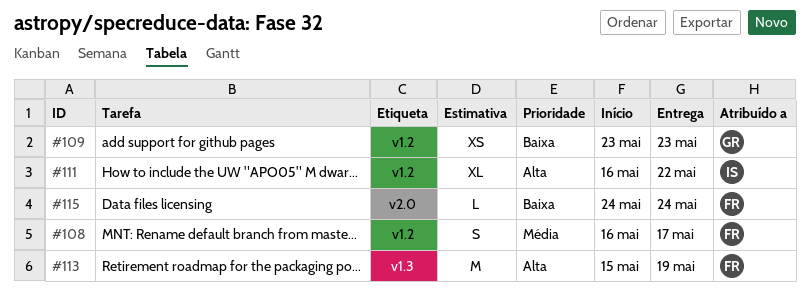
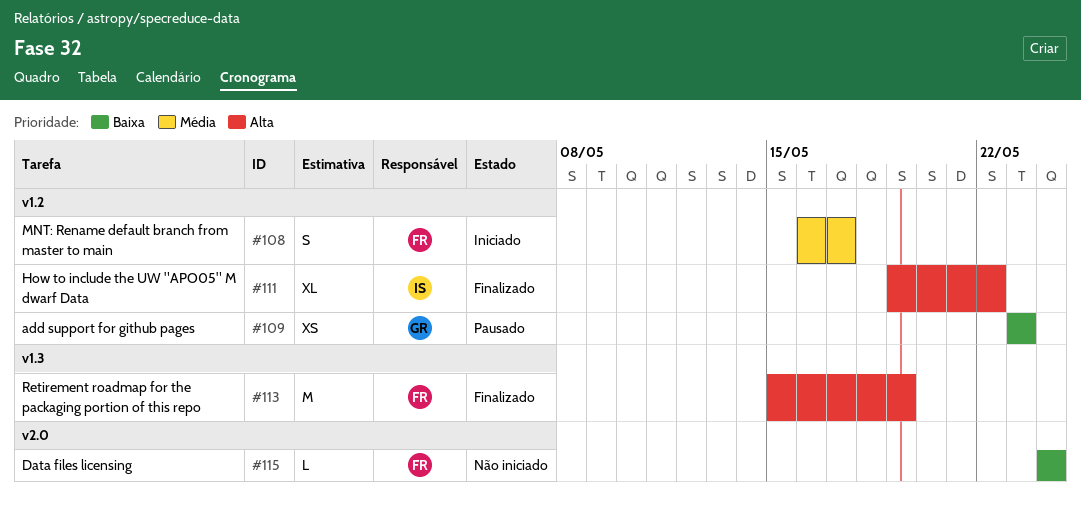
#111, start: May 16 -> May 19

